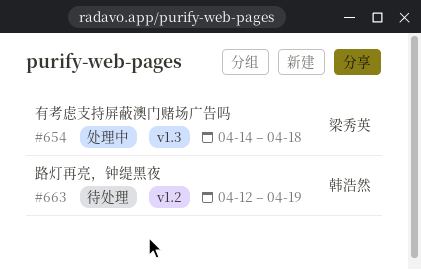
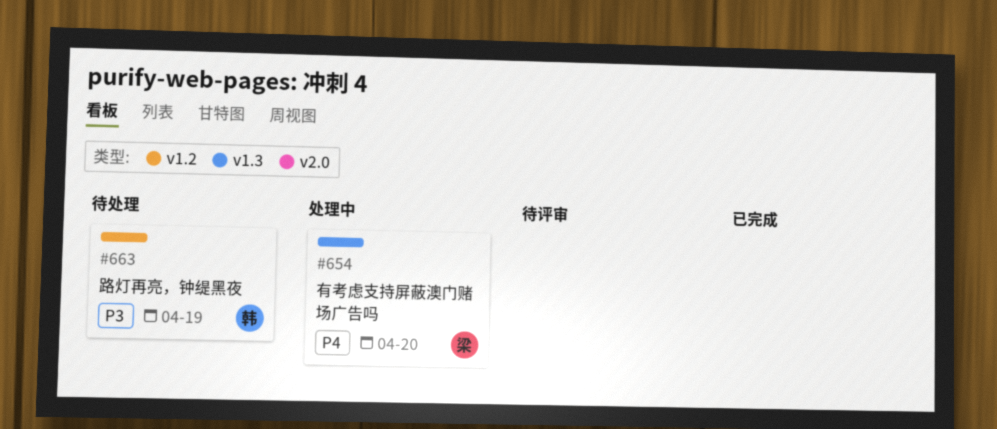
#654, due: Apr 18 -> Apr 20

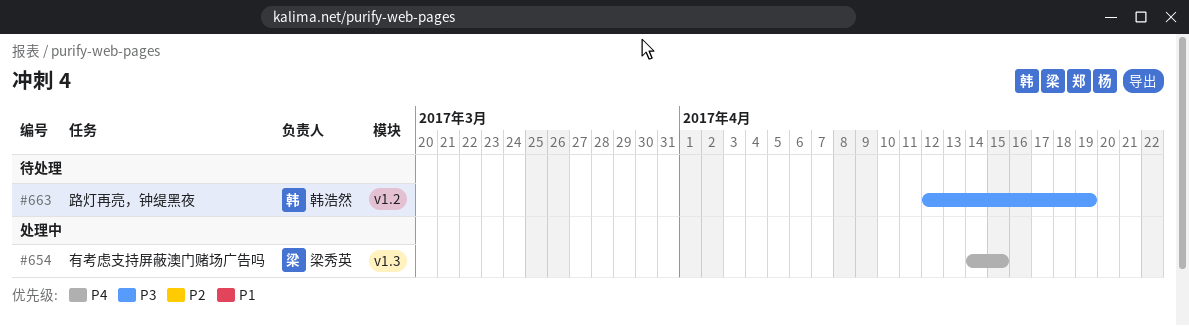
#654, due: Apr 20 -> Apr 15

